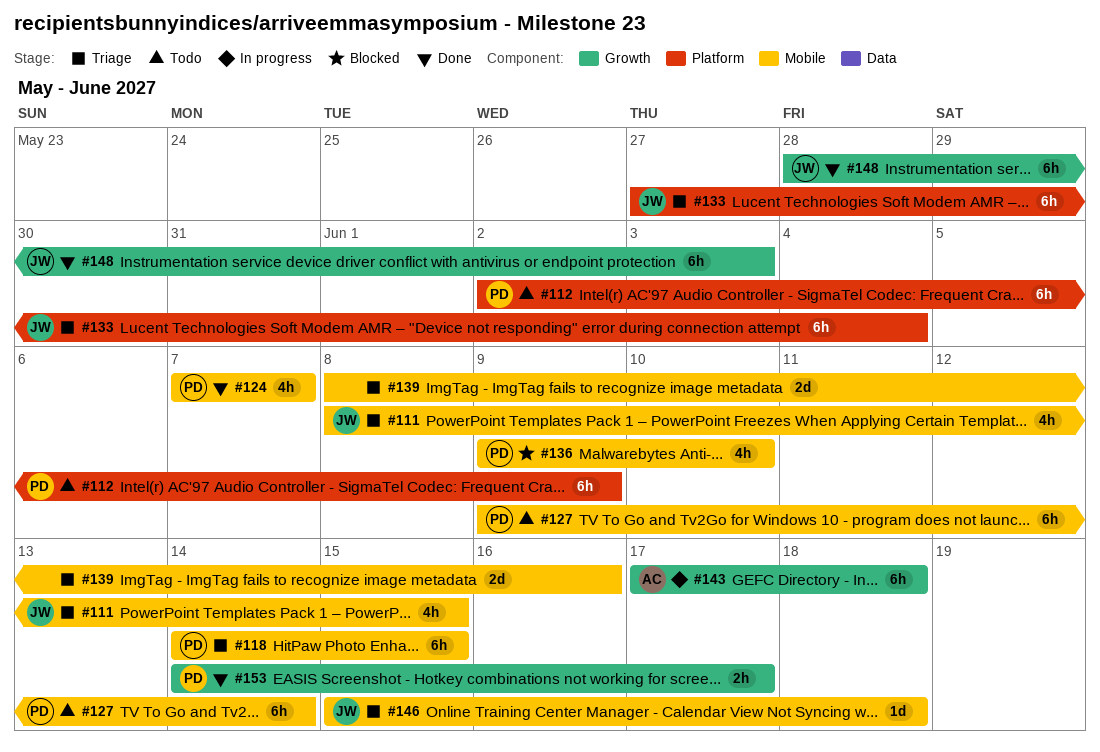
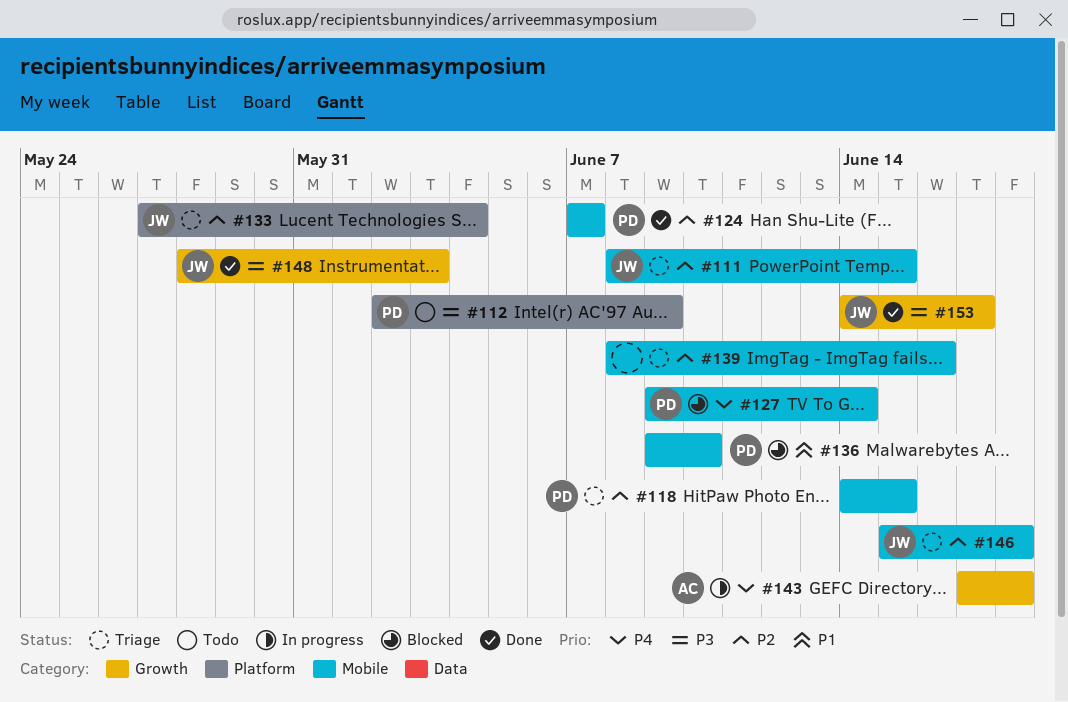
#127, status: Todo -> Blocked
#153, owner: PD -> JW

